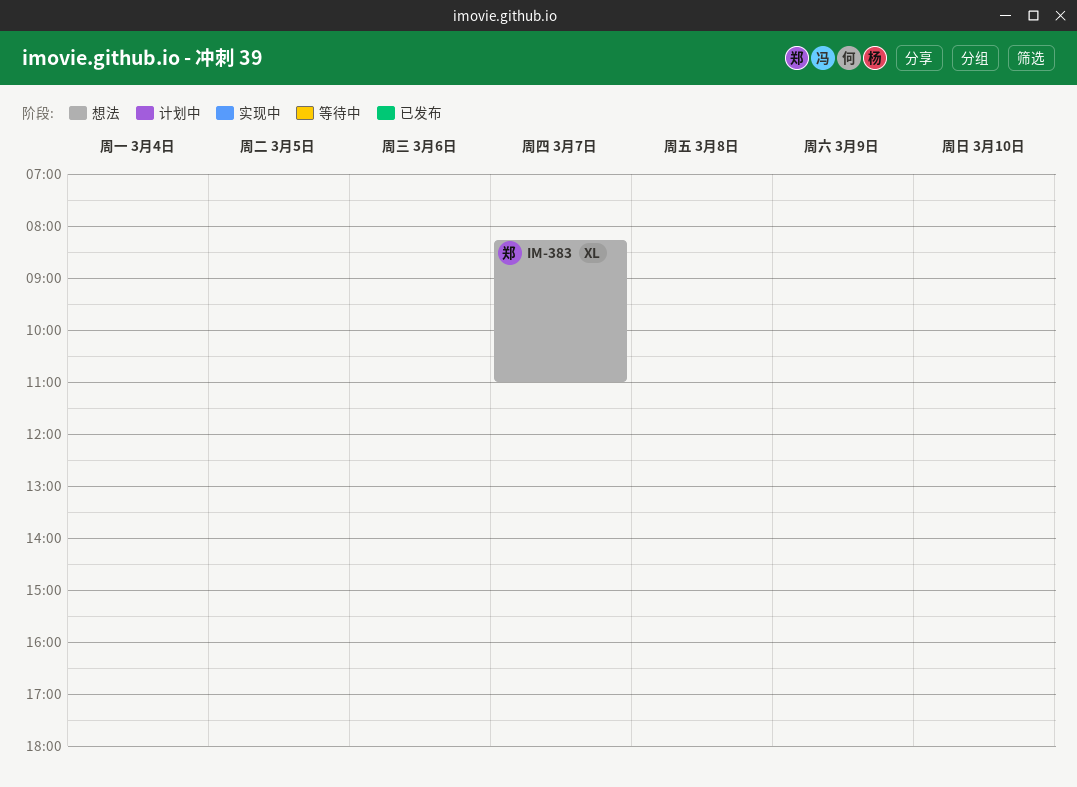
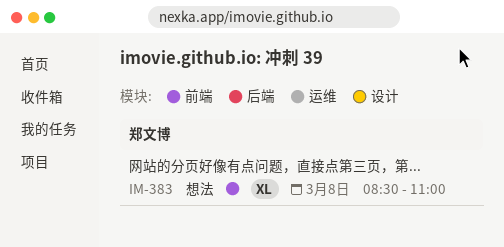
IM-383, day: Mar 7 -> Mar 8
IM-383, begins: 08:15 -> 08:30

